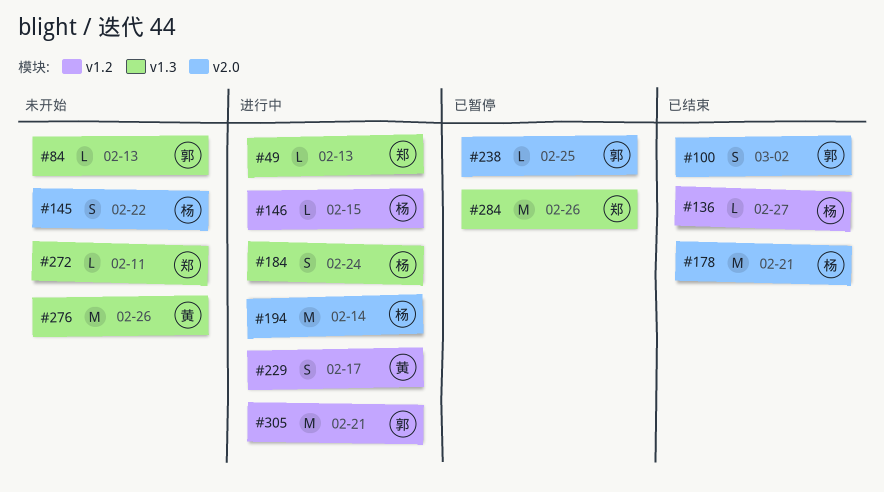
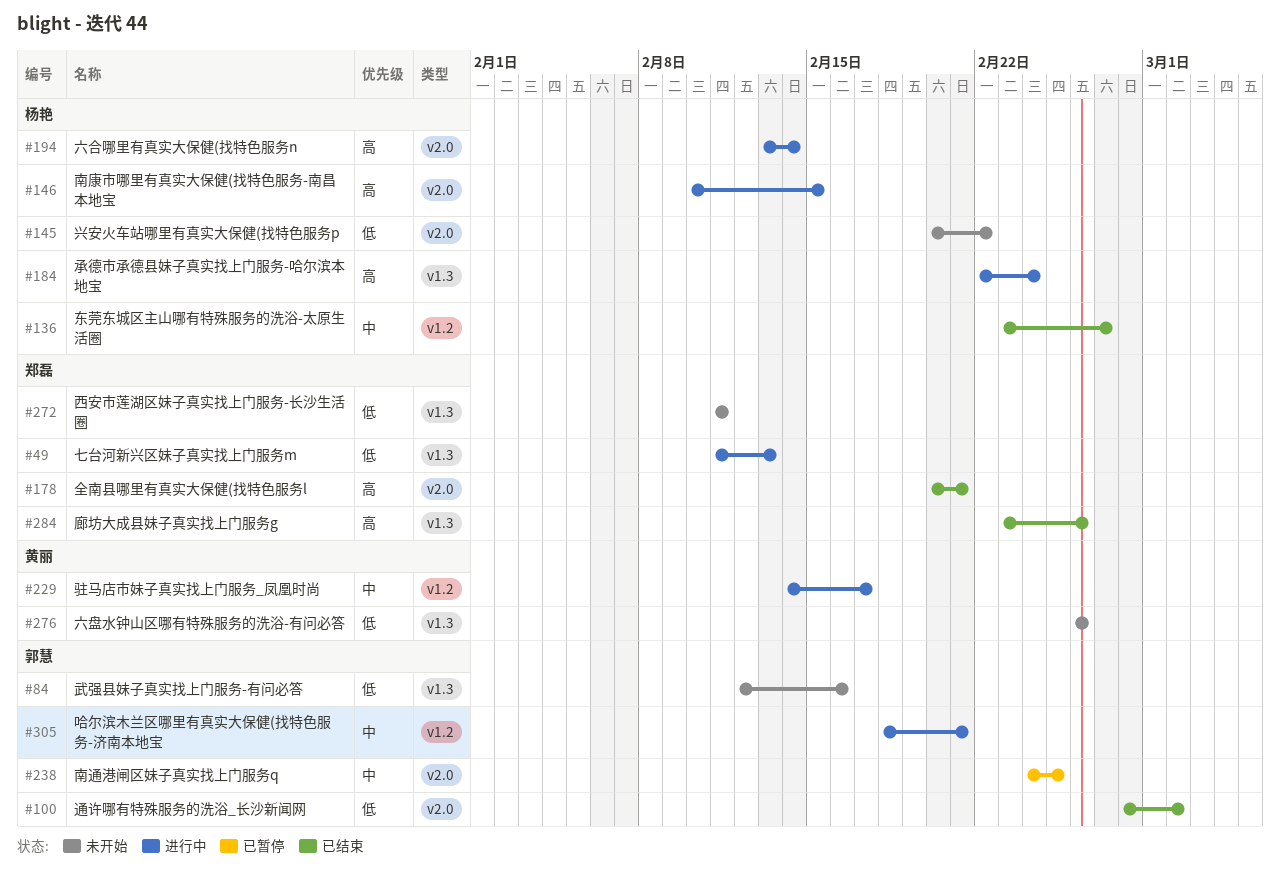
#84, due: Feb 13 -> Feb 16
#146, label: v1.2 -> v2.0
#178, owner: 杨艳 -> 郑磊
#284, status: 已暂停 -> 已结束

